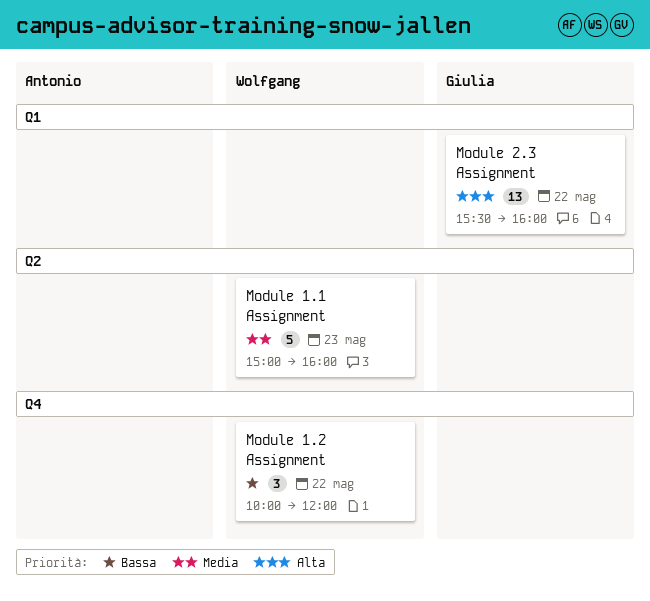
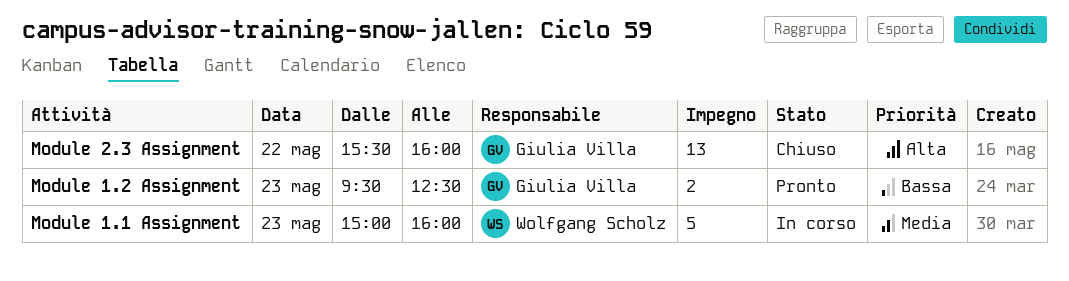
Module 1.2 Assignment, owner: Wolfgang Scholz -> Giulia Villa
Module 1.2 Assignment, estimate: 3 -> 2
Module 1.2 Assignment, day: May 22 -> May 23
Module 1.2 Assignment, begins: 10:00 -> 09:30
Module 1.2 Assignment, ends: 12:00 -> 12:30

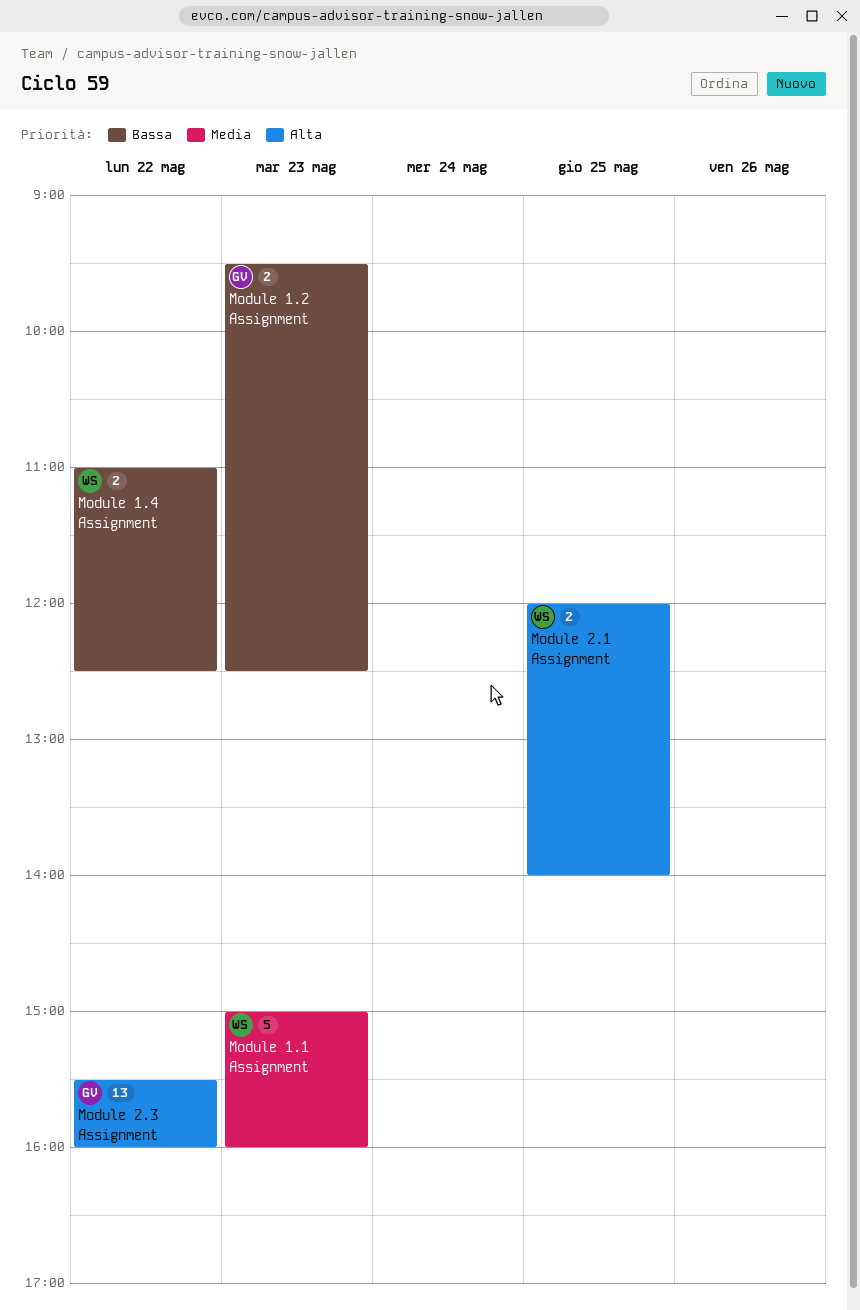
Module 1.4 Assignment: none -> present
Module 2.1 Assignment: none -> present

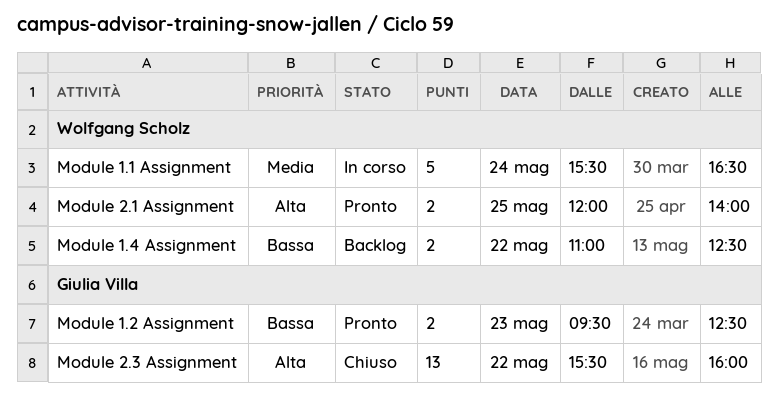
Module 1.1 Assignment, day: May 23 -> May 24
Module 1.1 Assignment, begins: 15:00 -> 15:30
Module 1.1 Assignment, ends: 16:00 -> 16:30

